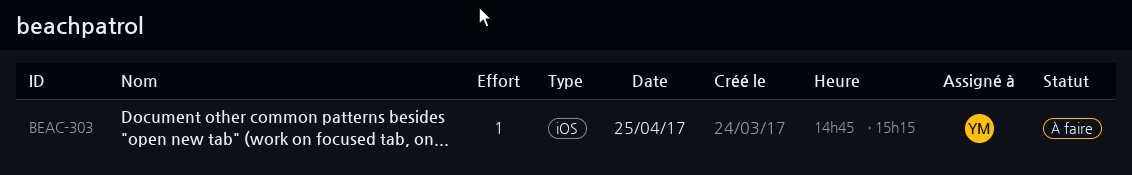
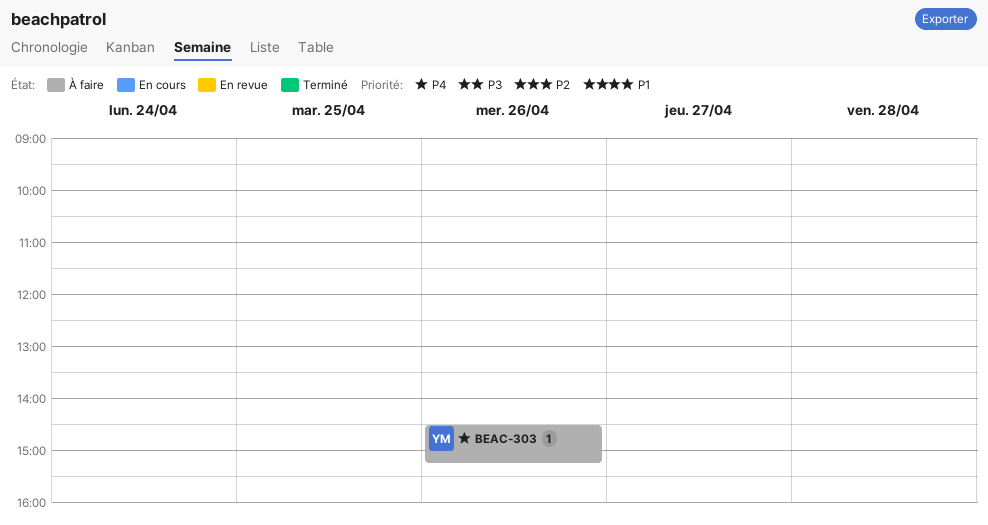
BEAC-303, day: Apr 25 -> Apr 26
BEAC-303, begins: 14:45 -> 14:30

